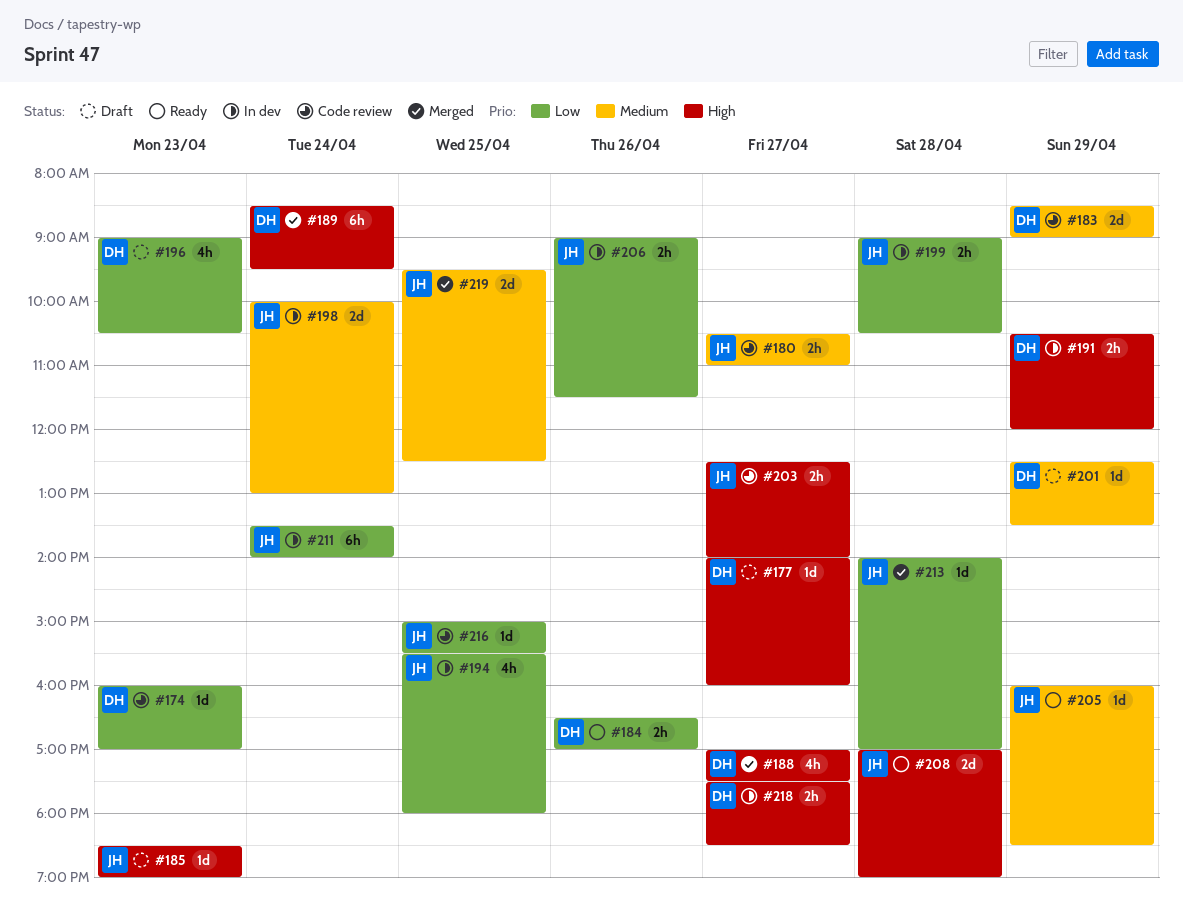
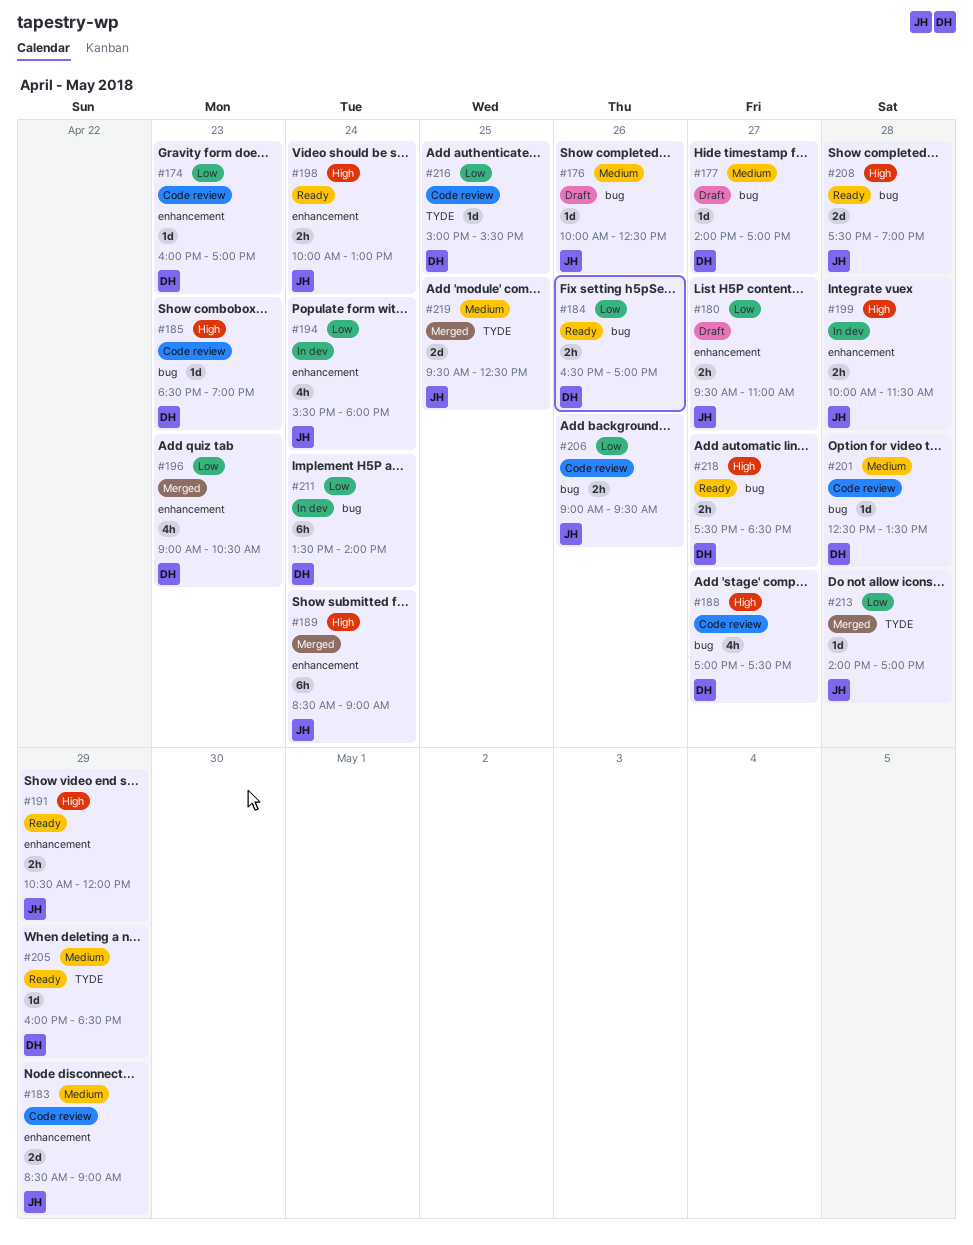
#176: none -> present
#177, priority: High -> Medium
#177, ends: 16:00 -> 17:00
#180, status: Code review -> Draft
#180, priority: Medium -> Low
#180, begins: 10:30 -> 09:30
#183, owner: DH -> JH
#185, status: Draft -> Code review
#185, owner: JH -> DH
#188, status: Merged -> Code review
#189, owner: DH -> JH
#189, ends: 09:30 -> 09:00
#191, status: In dev -> Ready
#191, owner: DH -> JH
#194, day: Apr 25 -> Apr 24
#196, status: Draft -> Merged
#198, status: In dev -> Ready
#198, priority: Medium -> High
#198, estimate: 2d -> 2h
#199, priority: Low -> High
#199, begins: 09:00 -> 10:00
#199, ends: 10:30 -> 11:30
#201, status: Draft -> Code review
#201, day: Apr 29 -> Apr 28
#203: present -> none
#205, owner: JH -> DH
#206, status: In dev -> Code review
#206, ends: 11:30 -> 09:30
#208, begins: 17:00 -> 17:30
#211, owner: JH -> DH
#216, owner: JH -> DH
#218, status: In dev -> Ready

